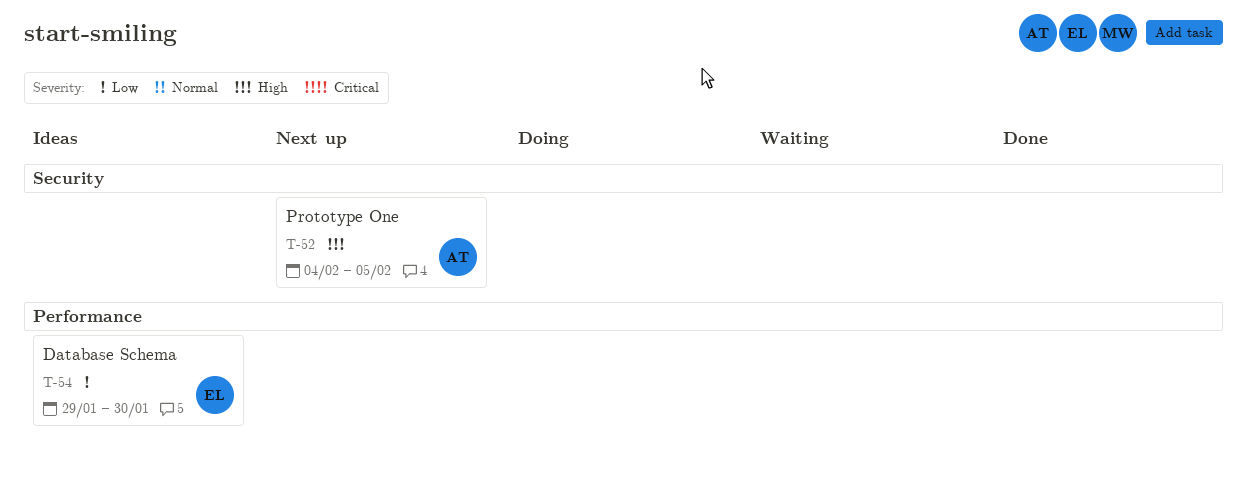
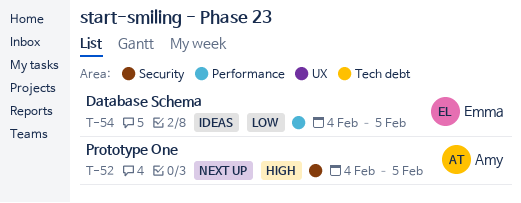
T-54, start: Jan 29 -> Feb 4
T-54, due: Jan 30 -> Feb 5

